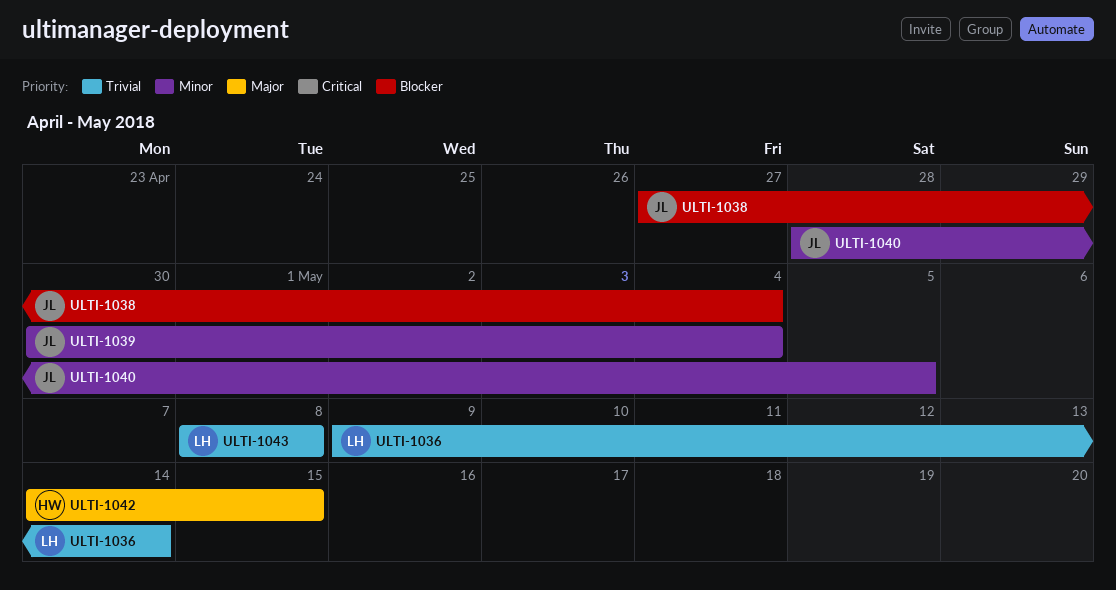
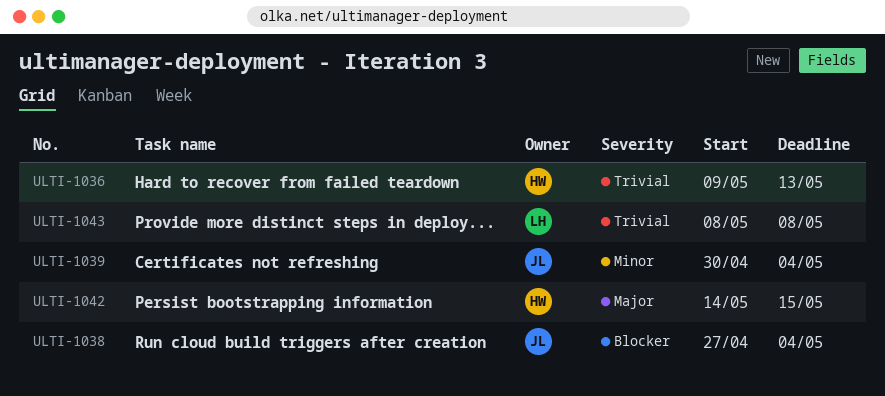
ULTI-1036, owner: LH -> HW
ULTI-1036, due: May 14 -> May 13
ULTI-1040: present -> none

